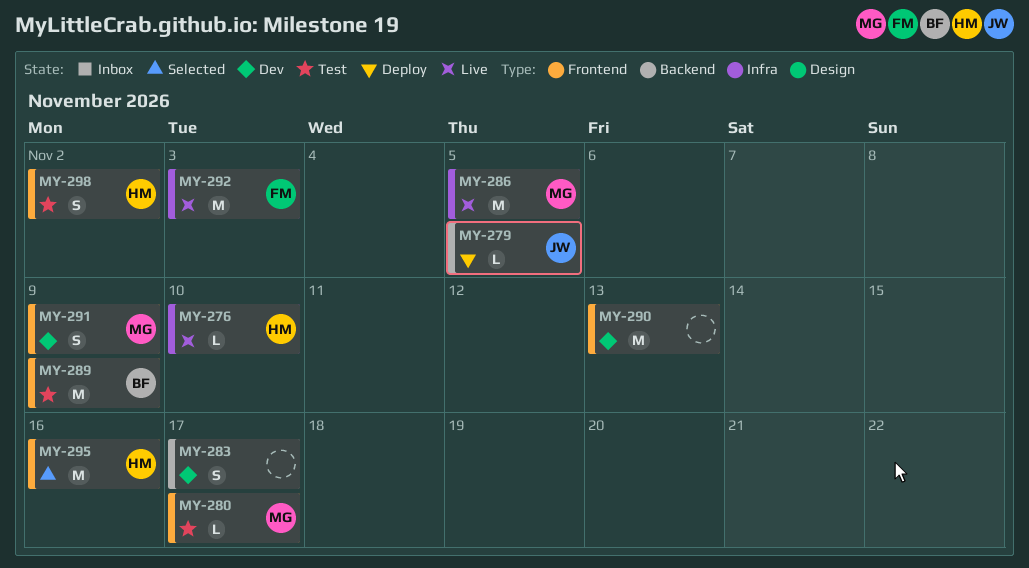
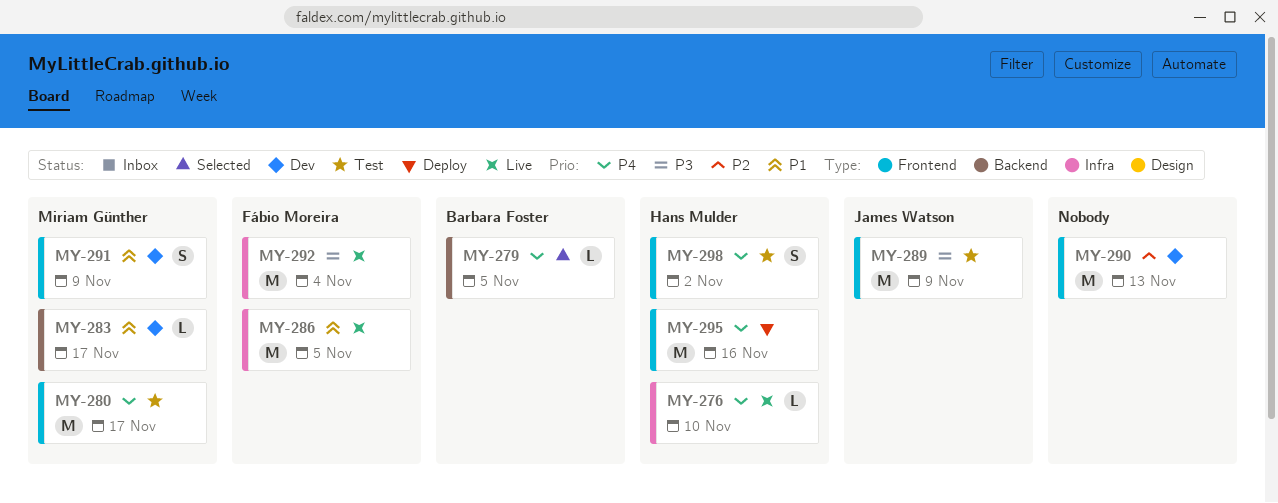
MY-279, status: Deploy -> Selected
MY-279, owner: James Watson -> Barbara Foster
MY-280, estimate: L -> M
MY-283, owner: none -> Miriam Günther
MY-283, estimate: S -> L
MY-286, owner: Miriam Günther -> Fábio Moreira
MY-289, owner: Barbara Foster -> James Watson
MY-292, due: Nov 3 -> Nov 4
MY-295, status: Selected -> Deploy

